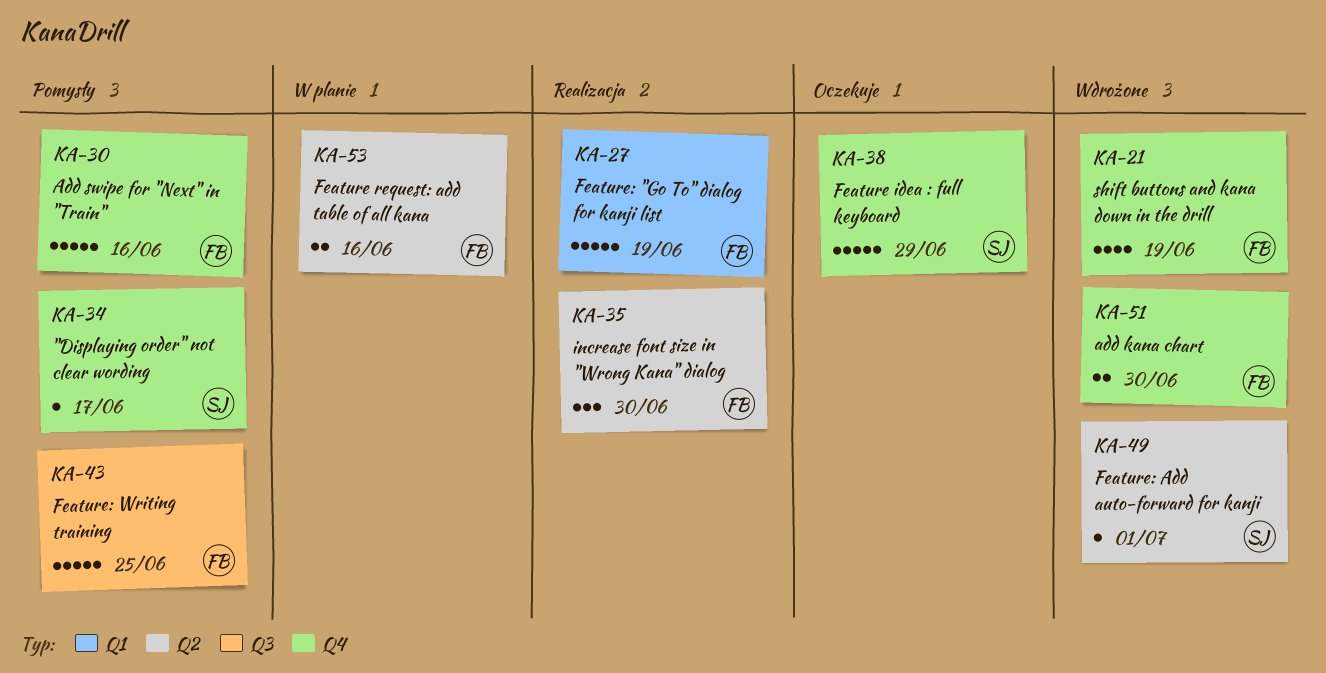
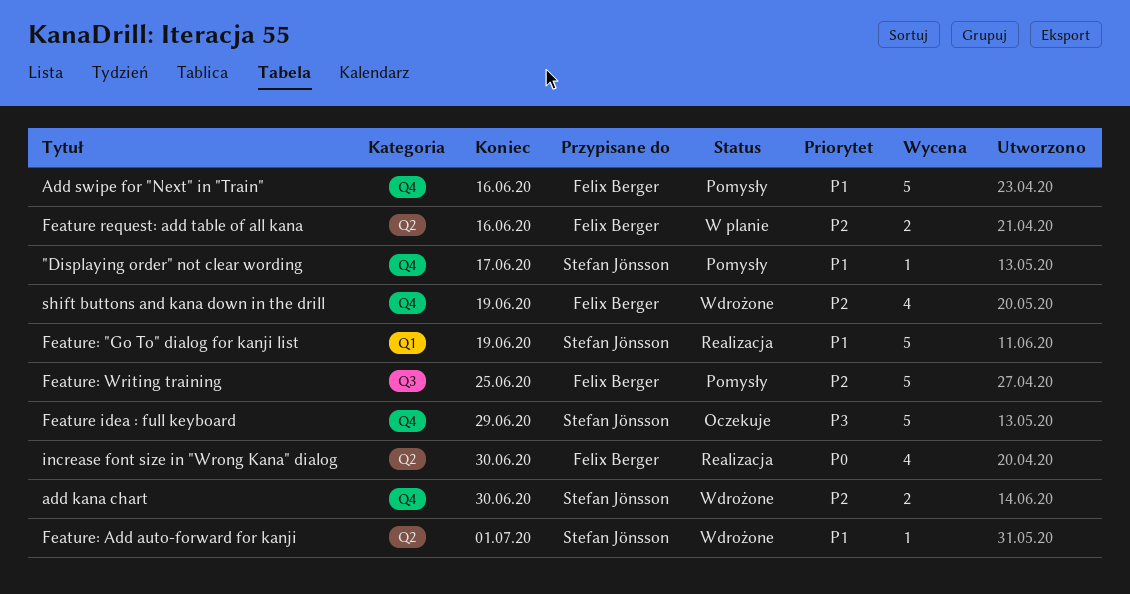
add kana chart, owner: Felix Berger -> Stefan Jönsson
Feature: "Go To" dialog for kanji list, owner: Felix Berger -> Stefan Jönsson
increase font size in "Wrong Kana" dialog, estimate: 3 -> 4

